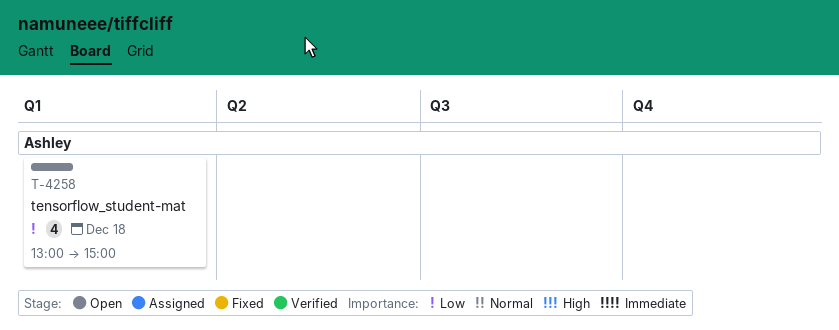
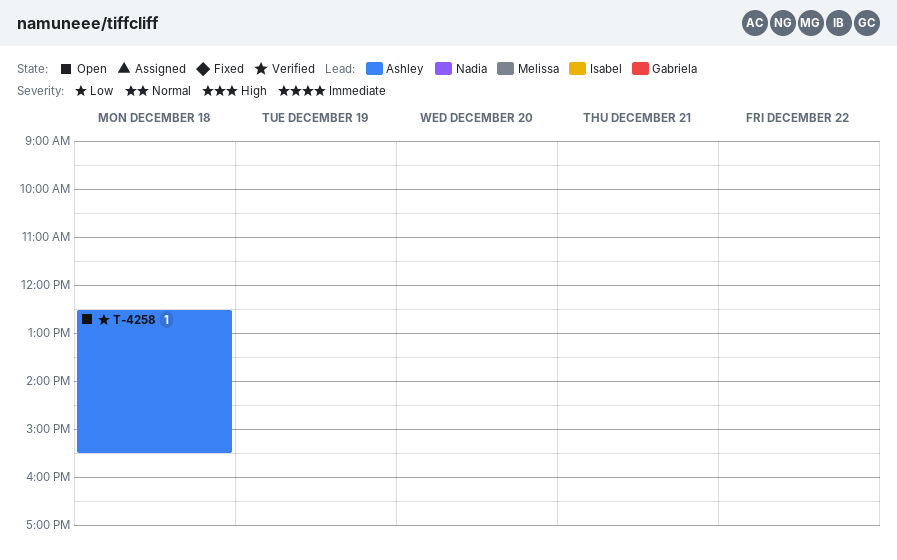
T-4258, estimate: 4 -> 1
T-4258, begins: 13:00 -> 12:30
T-4258, ends: 15:00 -> 15:30

